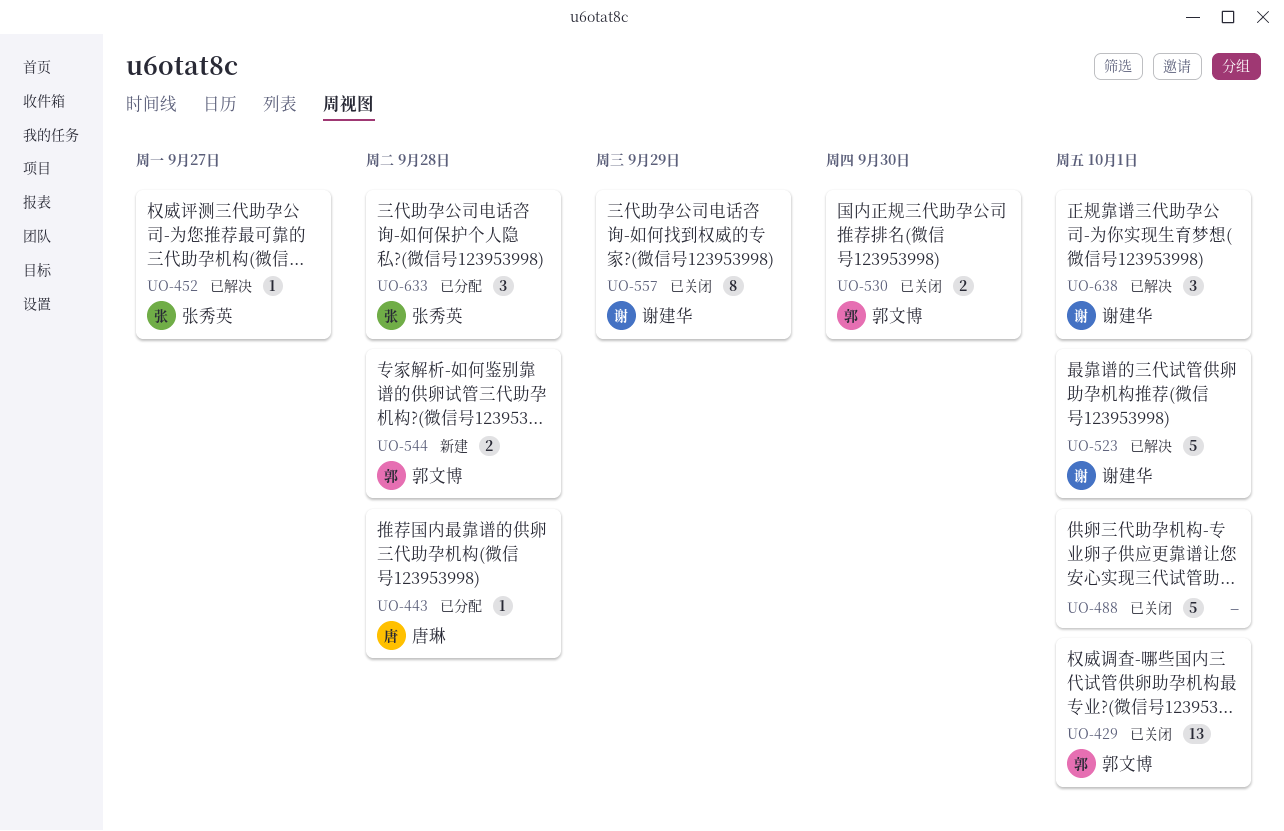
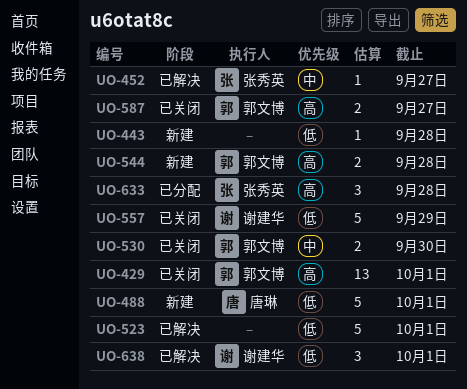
UO-443, status: 已分配 -> 新建
UO-443, owner: 唐琳 -> none
UO-488, status: 已关闭 -> 新建
UO-488, owner: none -> 唐琳
UO-523, owner: 谢建华 -> none
UO-557, estimate: 8 -> 5
UO-587: none -> present

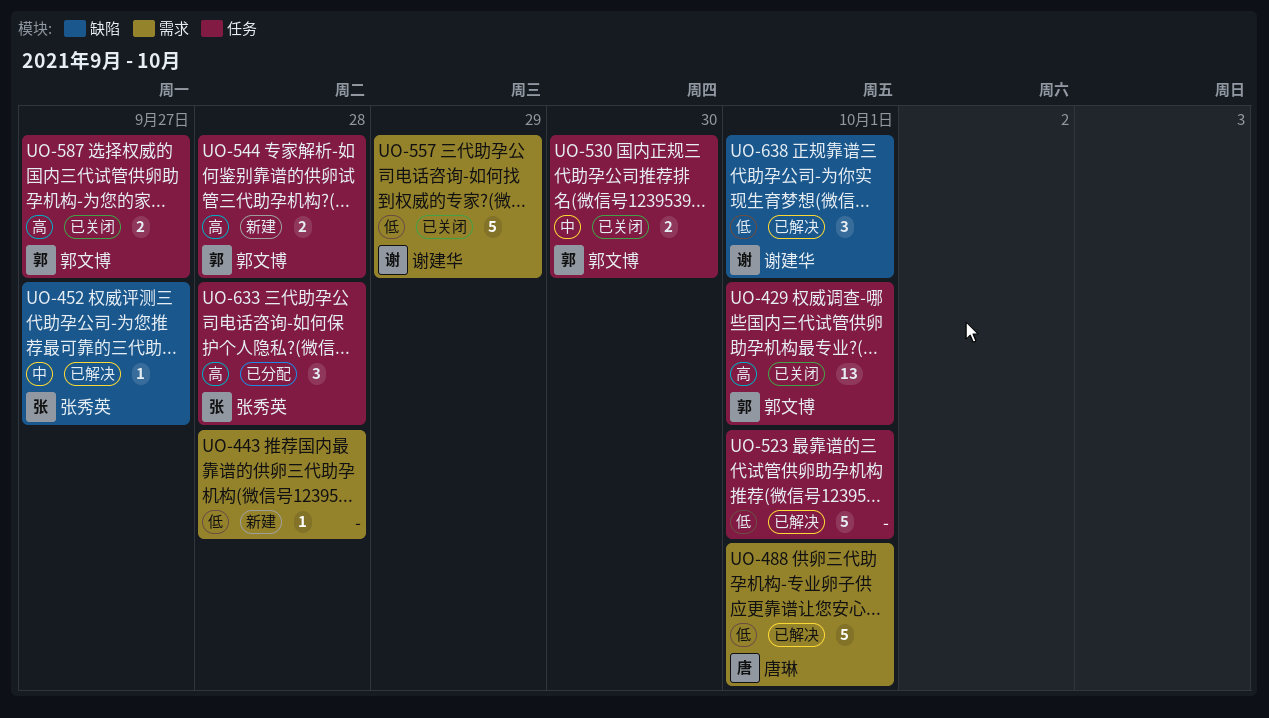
UO-488, status: 新建 -> 已解决

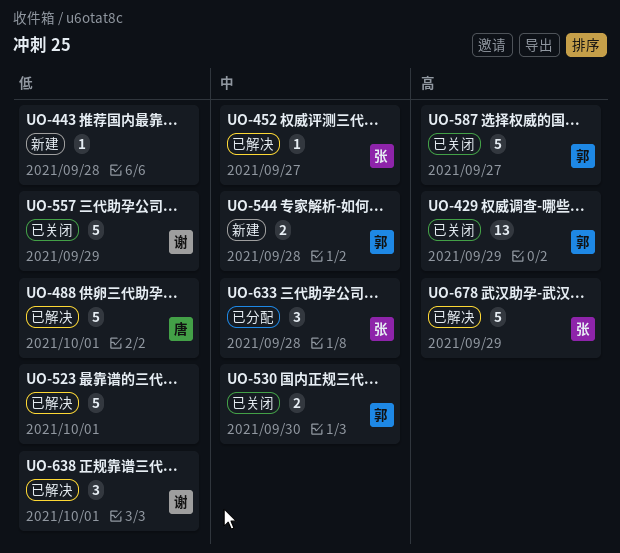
UO-429, due: Oct 1 -> Sep 29
UO-544, priority: 高 -> 中
UO-587, estimate: 2 -> 5
UO-633, priority: 高 -> 中
UO-678: none -> present

